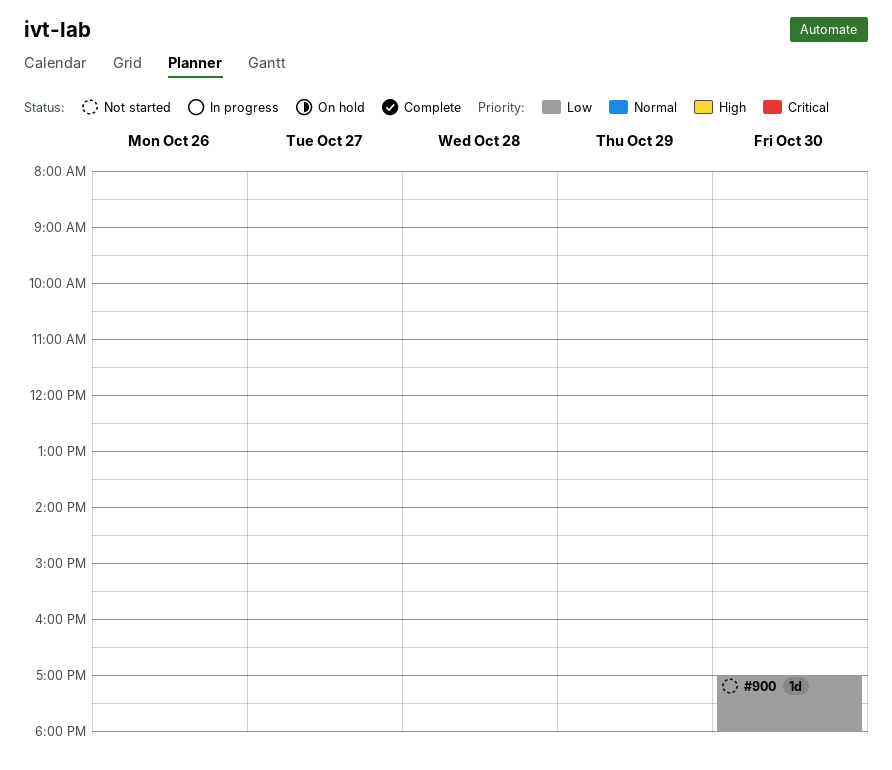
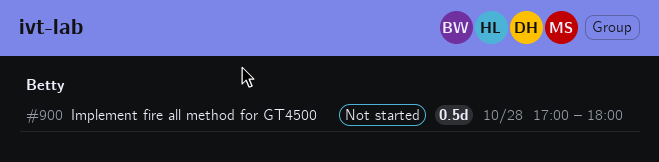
#900, estimate: 1d -> 0.5d
#900, day: Oct 30 -> Oct 28

